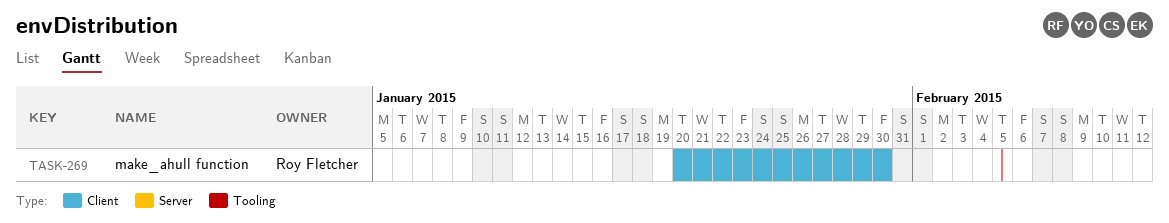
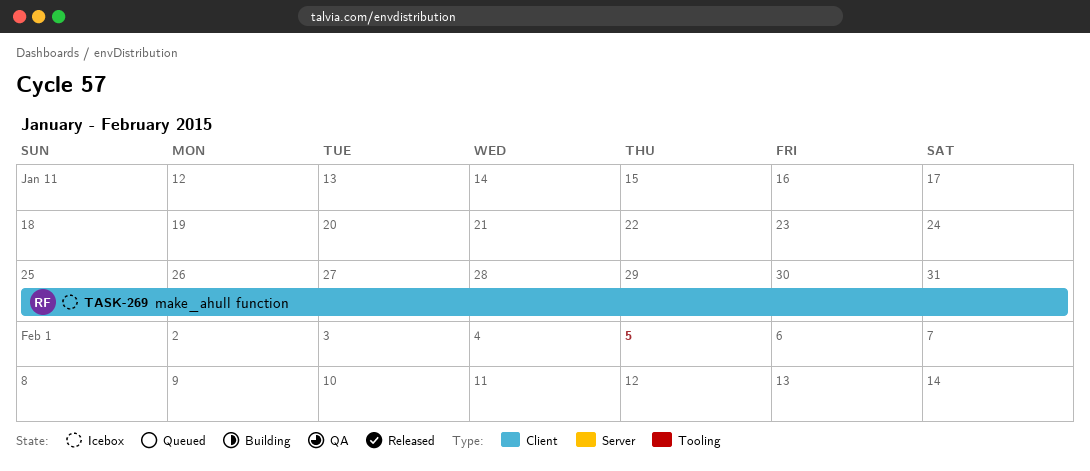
TASK-269, start: Jan 20 -> Jan 25
TASK-269, due: Jan 30 -> Jan 31

